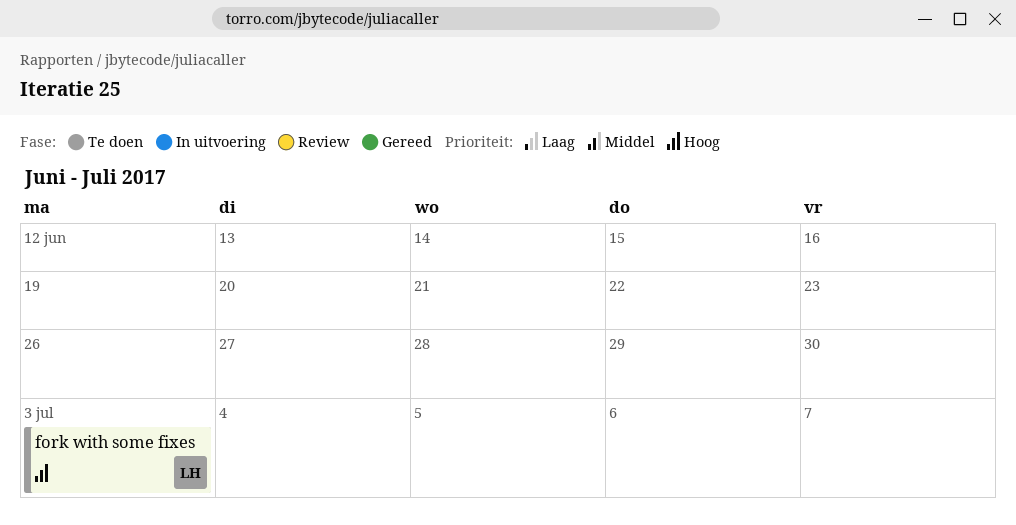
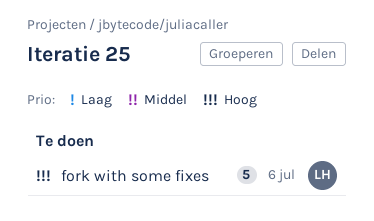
fork with some fixes, due: Jul 3 -> Jul 6

